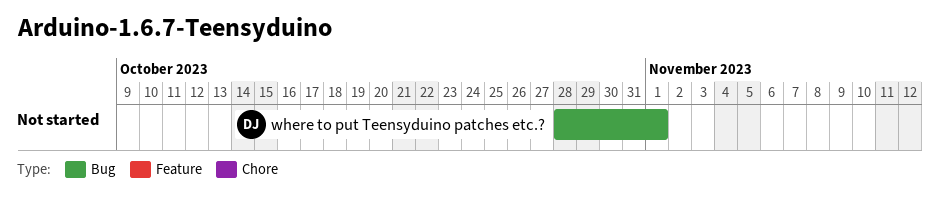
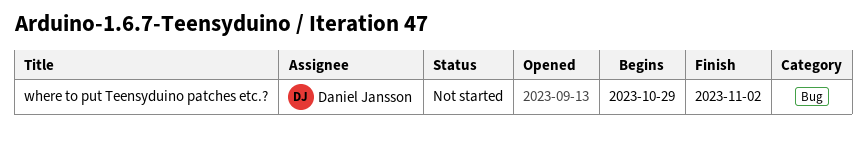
where to put Teensyduino patches etc.?, start: Oct 28 -> Oct 29
where to put Teensyduino patches etc.?, due: Nov 1 -> Nov 2

